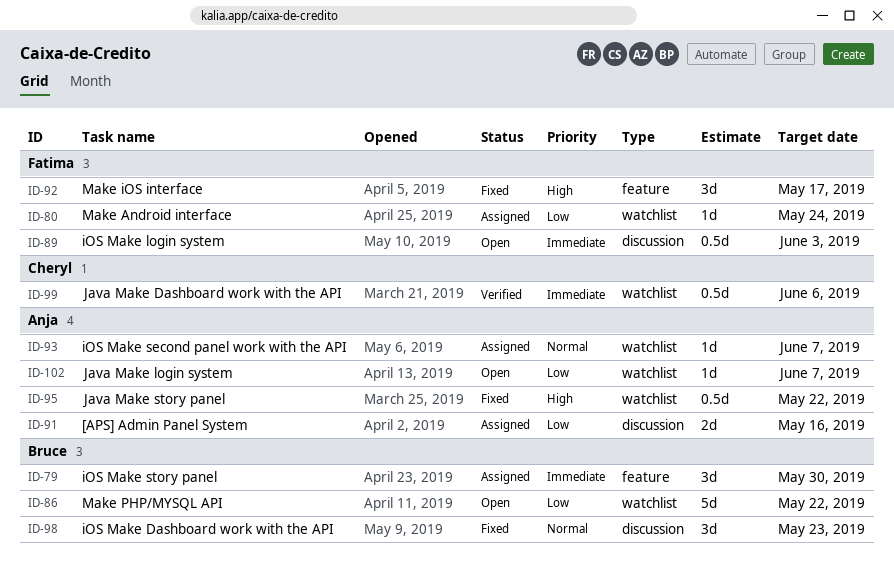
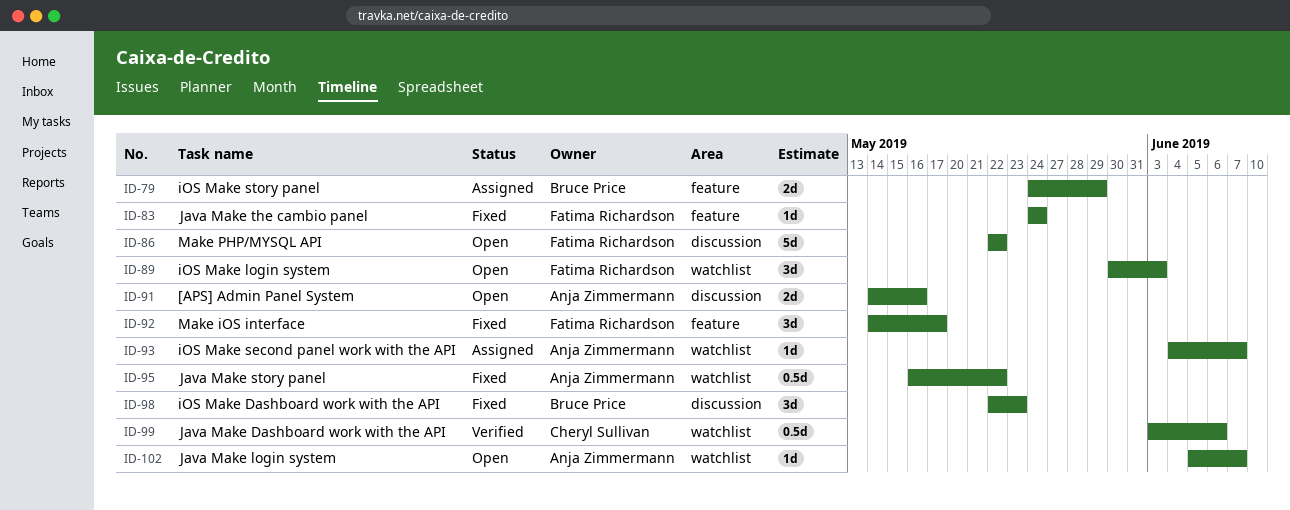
ID-79, estimate: 3d -> 2d
ID-79, due: May 30 -> May 29
ID-80: present -> none
ID-83: none -> present
ID-86, owner: Bruce Price -> Fatima Richardson
ID-86, label: watchlist -> discussion
ID-89, label: discussion -> watchlist
ID-89, estimate: 0.5d -> 3d
ID-91, status: Assigned -> Open

